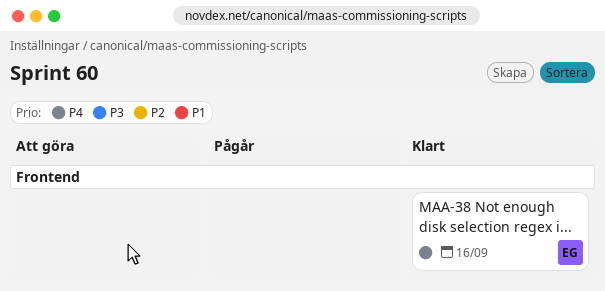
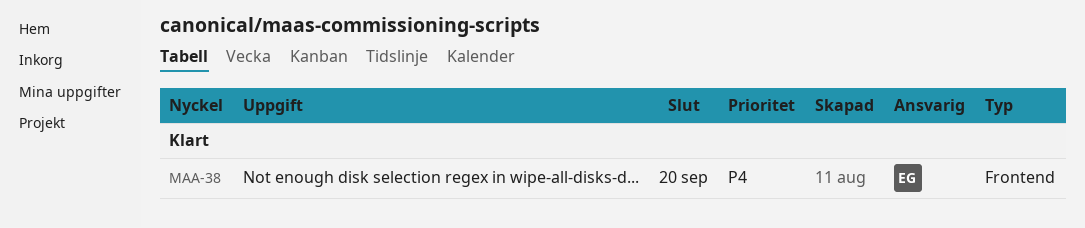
MAA-38, due: Sep 16 -> Sep 20

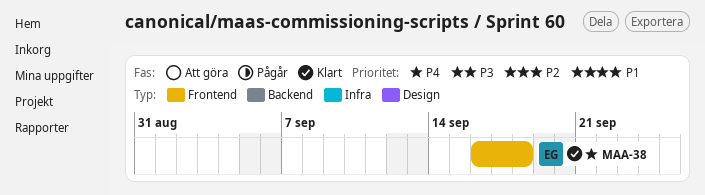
MAA-38, due: Sep 20 -> Sep 18

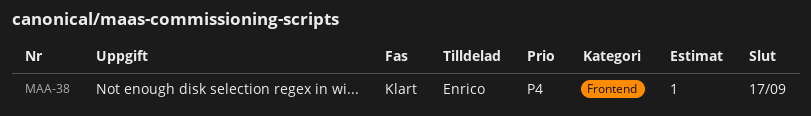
MAA-38, due: Sep 18 -> Sep 17

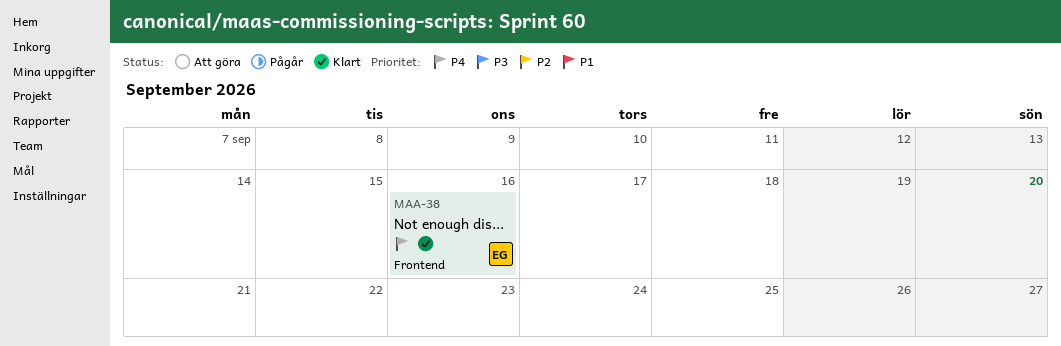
MAA-38, due: Sep 17 -> Sep 16

